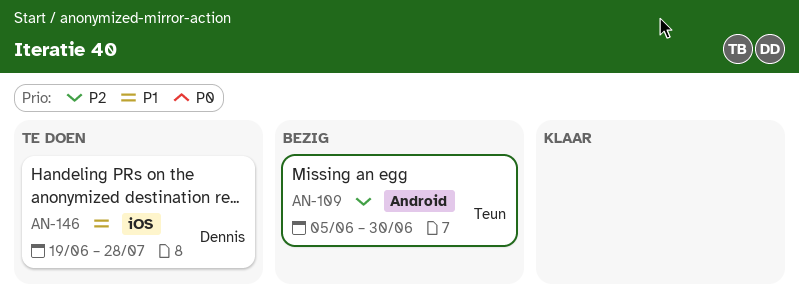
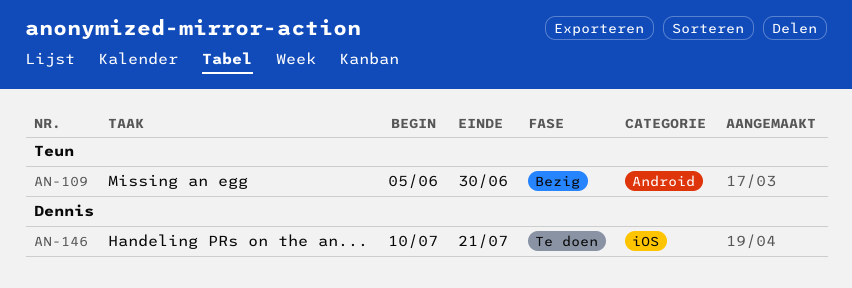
AN-146, start: Jun 19 -> Jul 10
AN-146, due: Jul 28 -> Jul 21

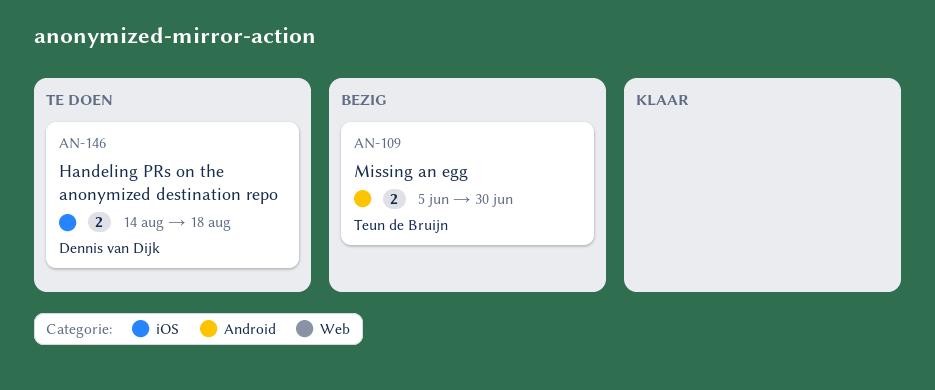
AN-146, start: Jul 10 -> Aug 14
AN-146, due: Jul 21 -> Aug 18

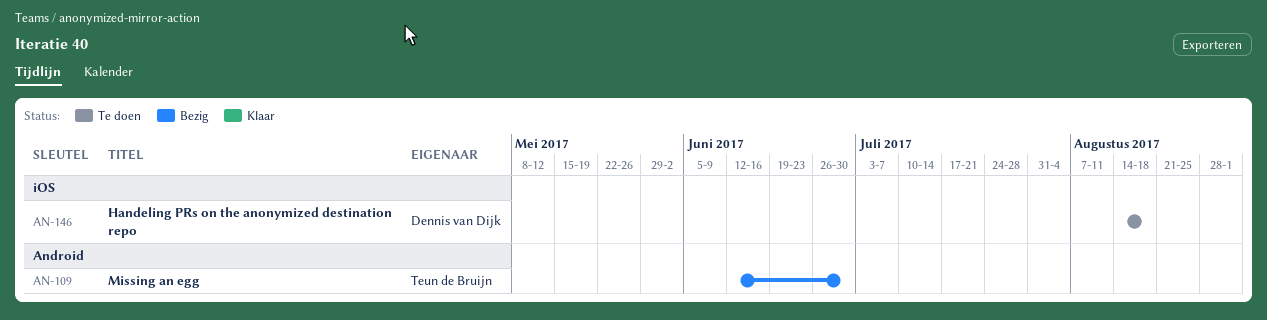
AN-109, start: Jun 5 -> Jun 12

